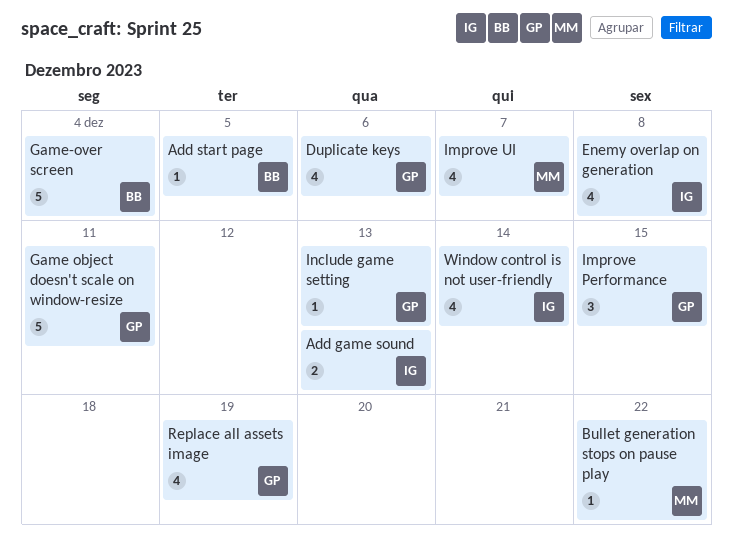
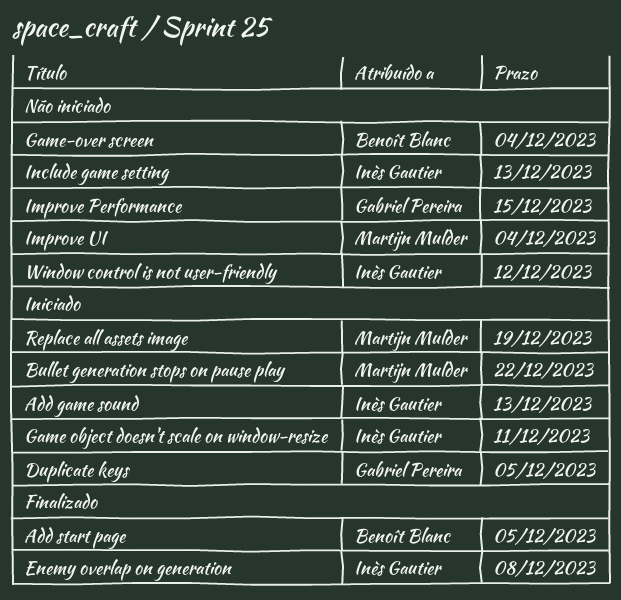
Duplicate keys, due: Dec 6 -> Dec 5
Game object doesn't scale on window-resize, owner: Gabriel Pereira -> Inès Gautier
Improve UI, due: Dec 7 -> Dec 4
Include game setting, owner: Gabriel Pereira -> Inès Gautier
Replace all assets image, owner: Gabriel Pereira -> Martijn Mulder
Window control is not user-friendly, due: Dec 14 -> Dec 12

